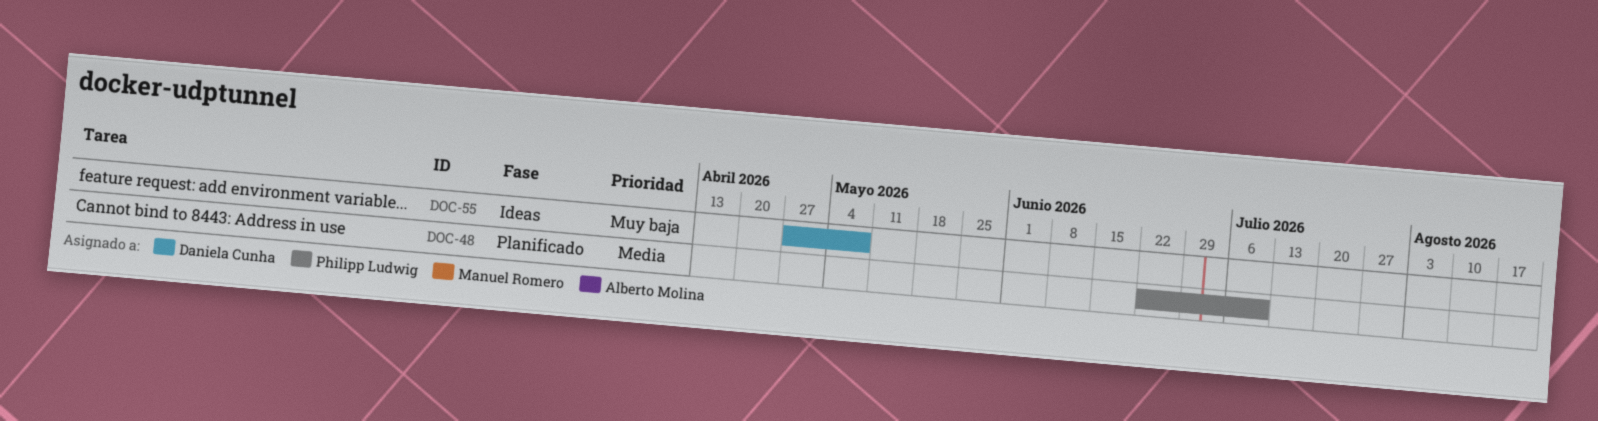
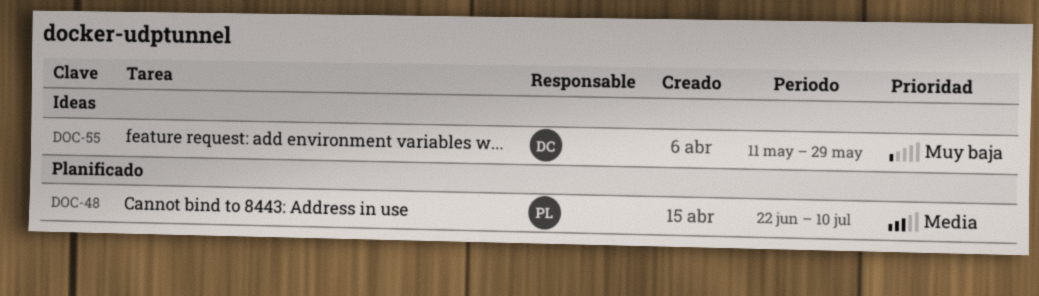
DOC-55, start: Apr 27 -> May 11
DOC-55, due: May 8 -> May 29

